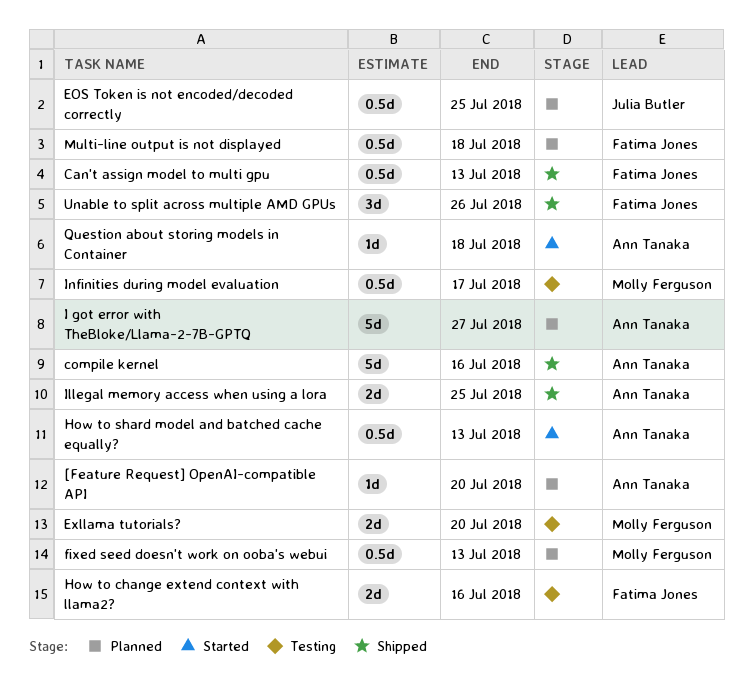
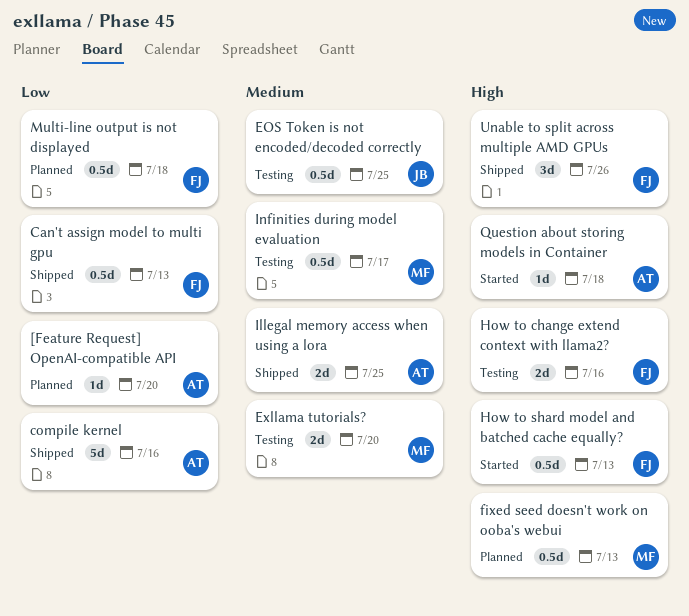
EOS Token is not encoded/decoded correctly, status: Planned -> Testing
How to shard model and batched cache equally?, owner: Ann Tanaka -> Fatima Jones
I got error with TheBloke/Llama-2-7B-GPTQ: present -> none

